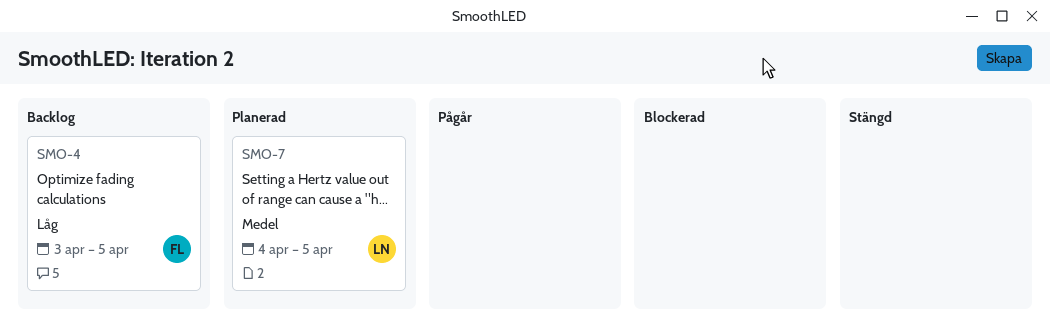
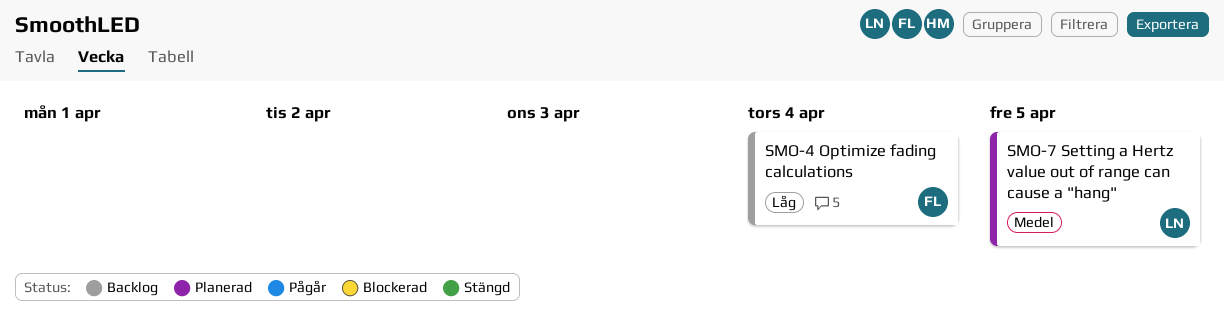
SMO-4, due: Apr 5 -> Apr 4

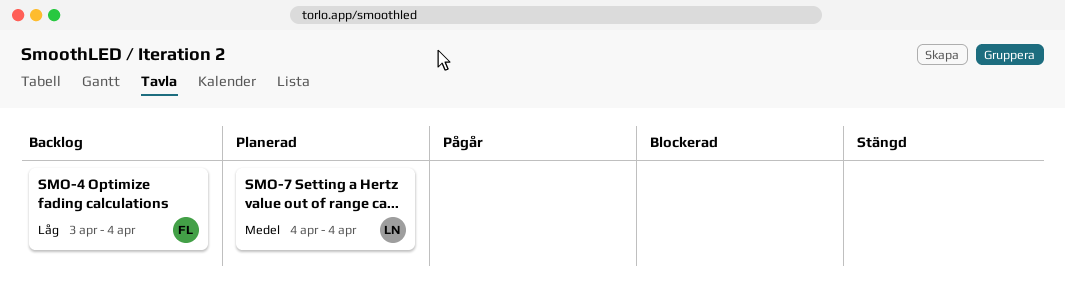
SMO-7, due: Apr 5 -> Apr 4

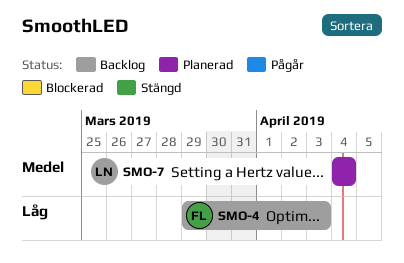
SMO-4, start: Apr 3 -> Mar 29
SMO-4, due: Apr 4 -> Apr 3

